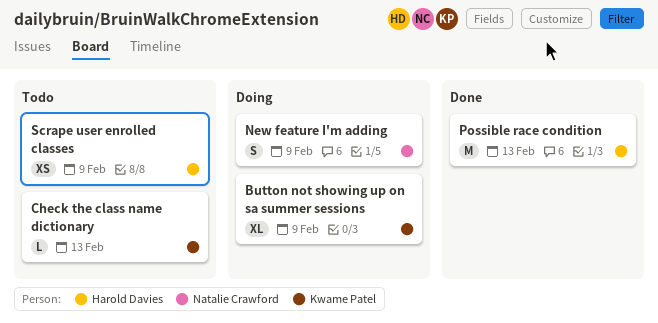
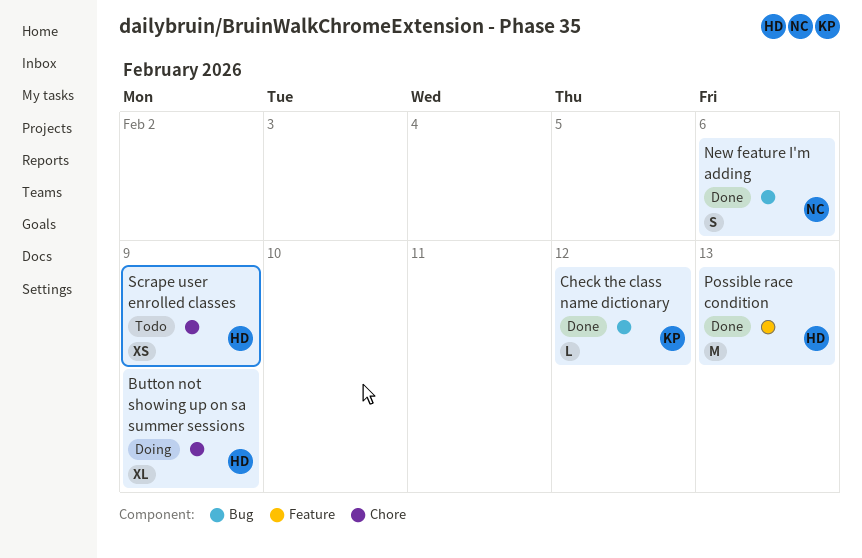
Button not showing up on sa summer sessions, owner: Kwame Patel -> Harold Davies
Check the class name dictionary, status: Todo -> Done
Check the class name dictionary, due: Feb 13 -> Feb 12
New feature I'm adding, status: Doing -> Done
New feature I'm adding, due: Feb 9 -> Feb 6

